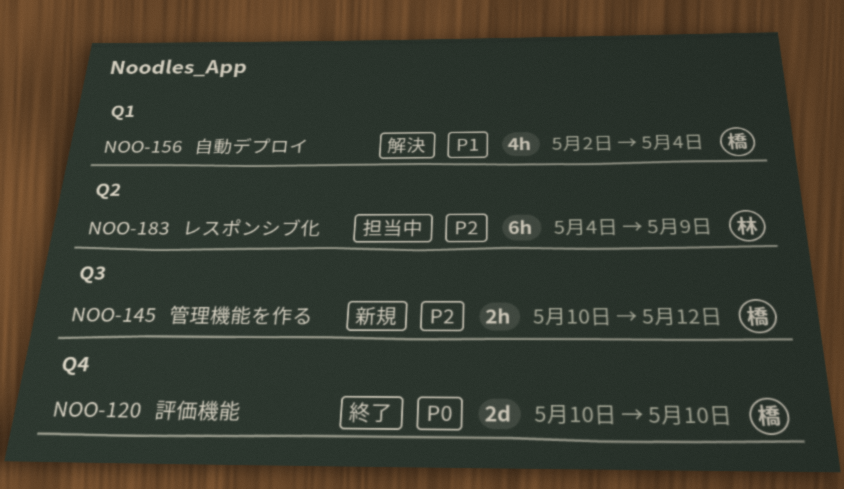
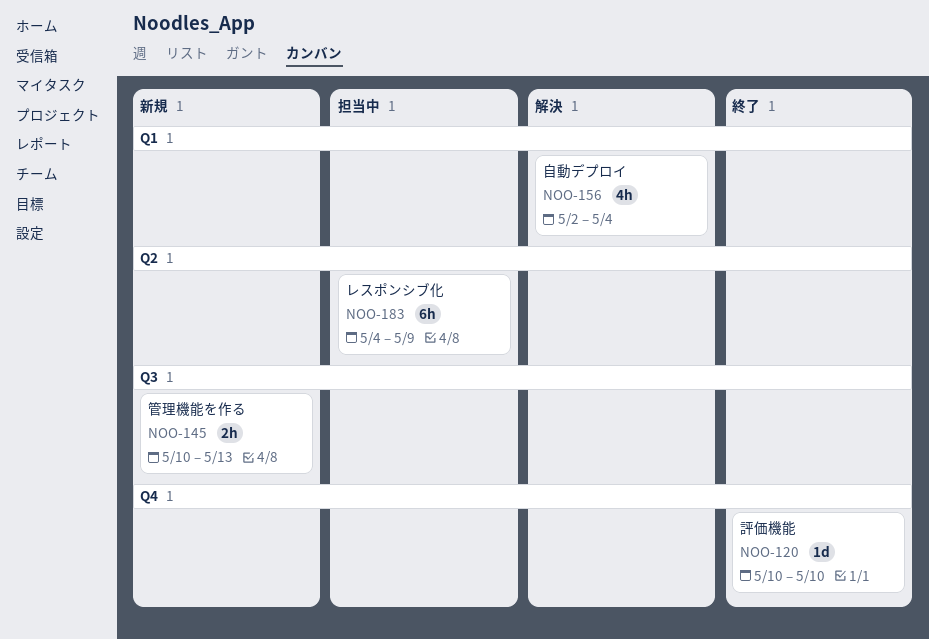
NOO-120, estimate: 2d -> 1d
NOO-145, due: May 12 -> May 13

